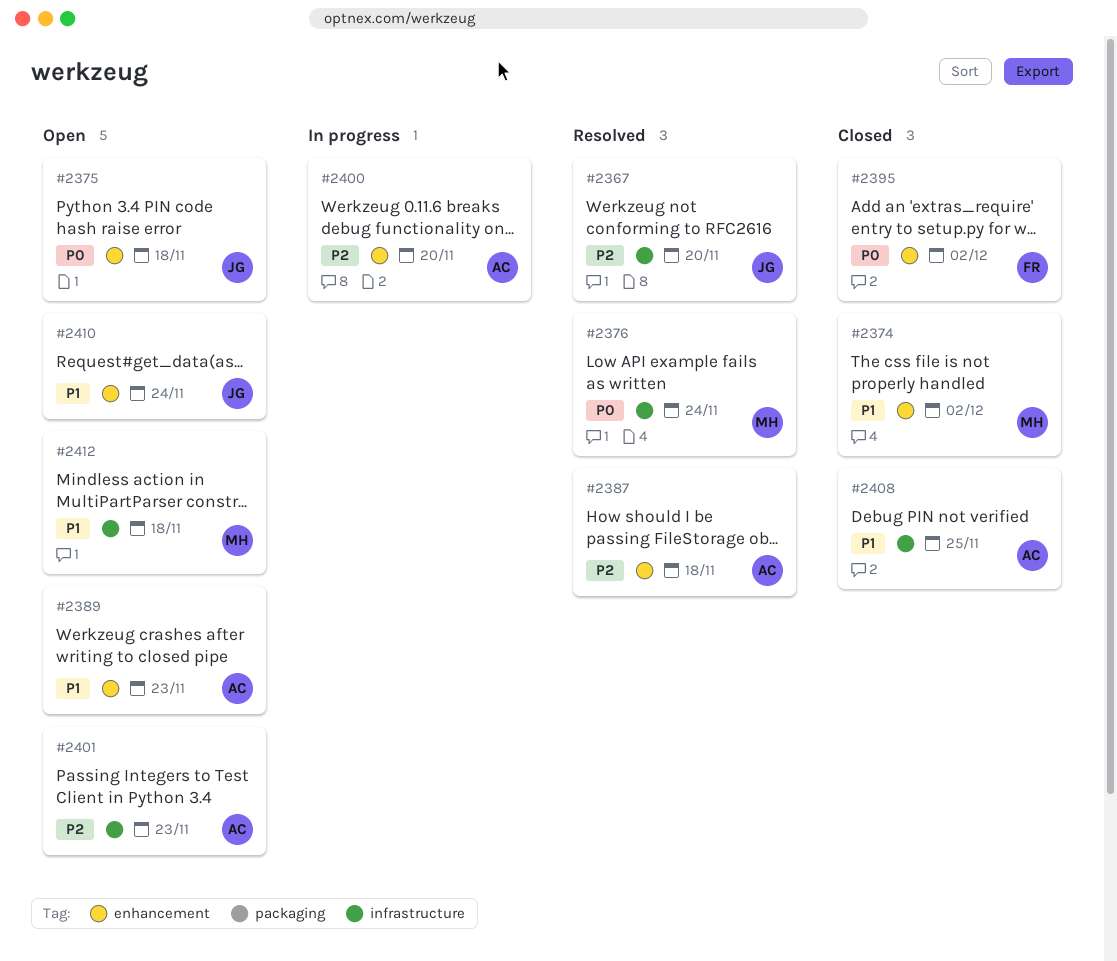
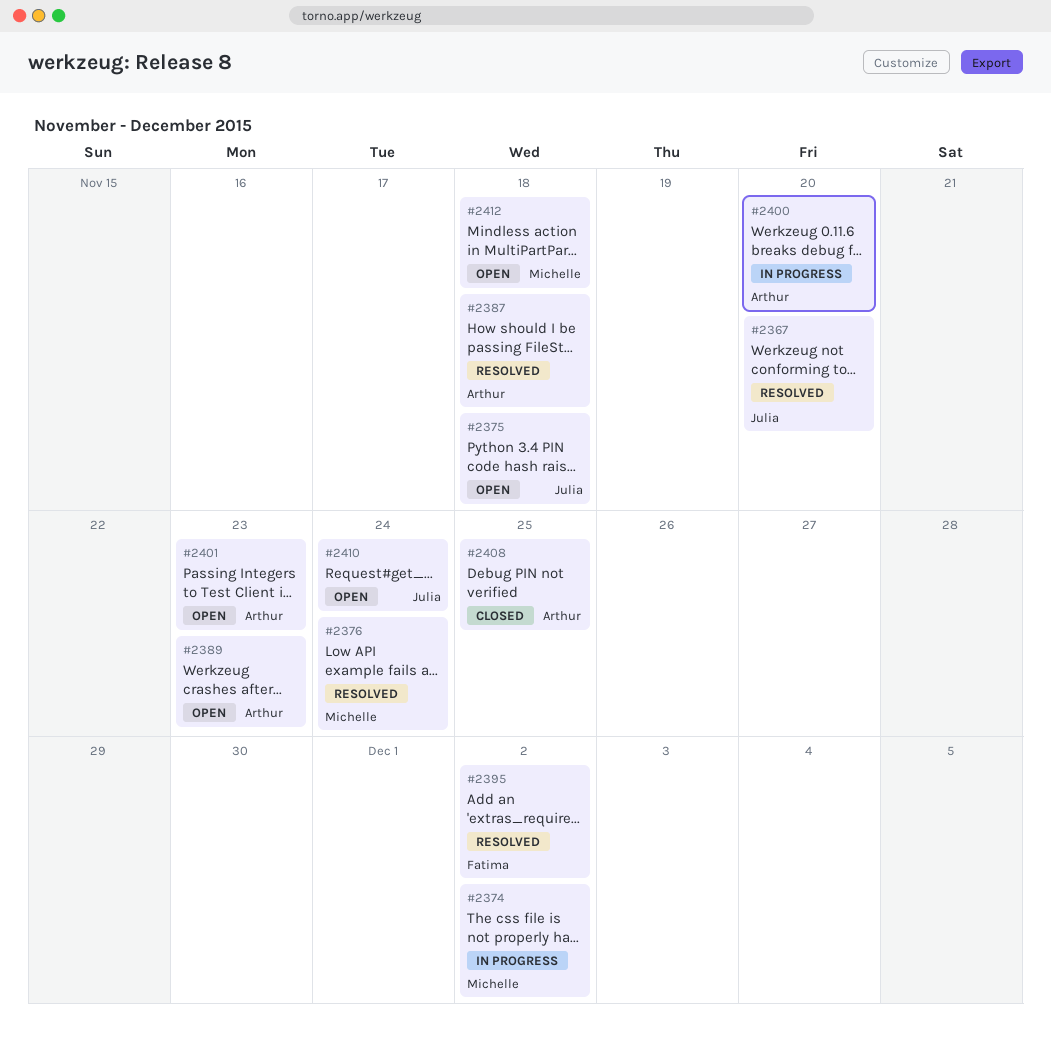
#2374, status: Closed -> In progress
#2395, status: Closed -> Resolved

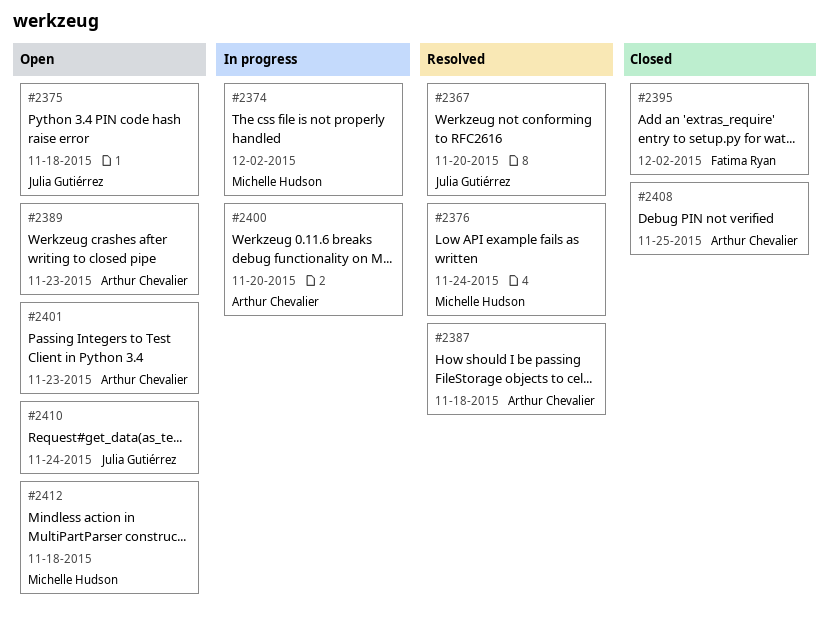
#2395, status: Resolved -> Closed

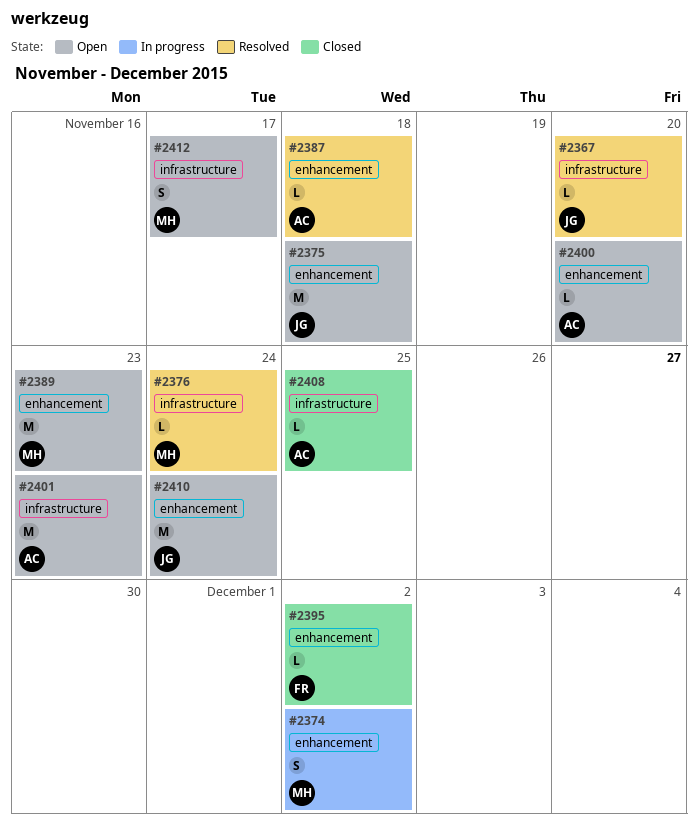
#2389, owner: Arthur Chevalier -> Michelle Hudson
#2400, status: In progress -> Open
#2412, due: Nov 18 -> Nov 17

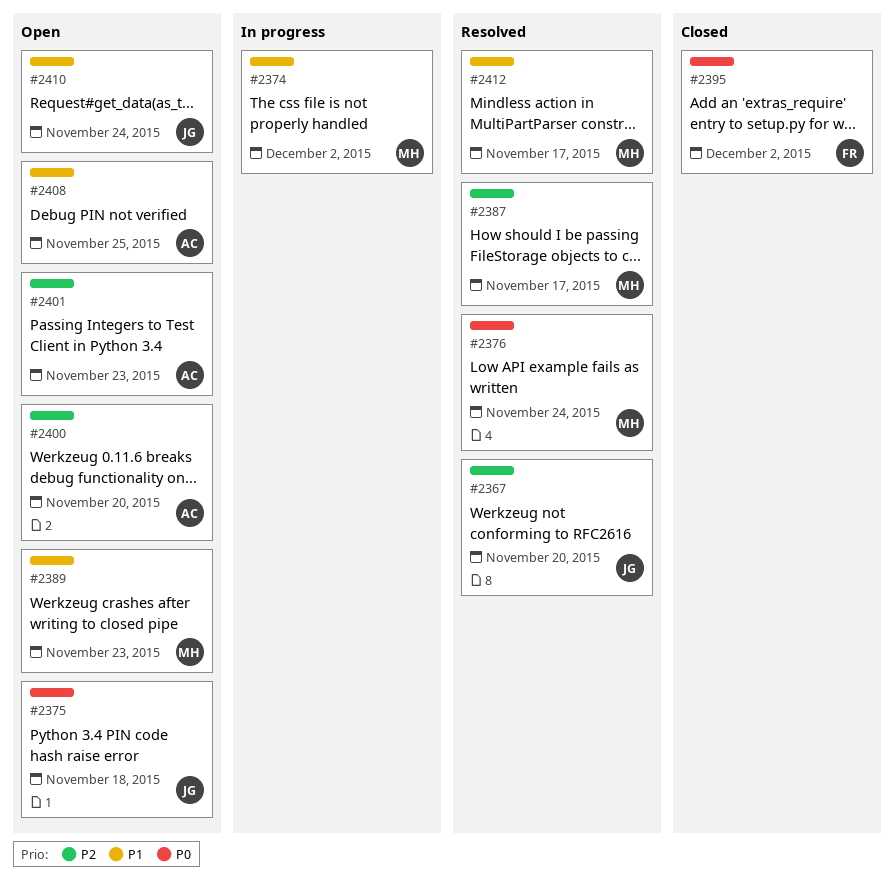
#2387, owner: AC -> MH
#2387, due: Nov 18 -> Nov 17
#2408, status: Closed -> Open
#2412, status: Open -> Resolved

